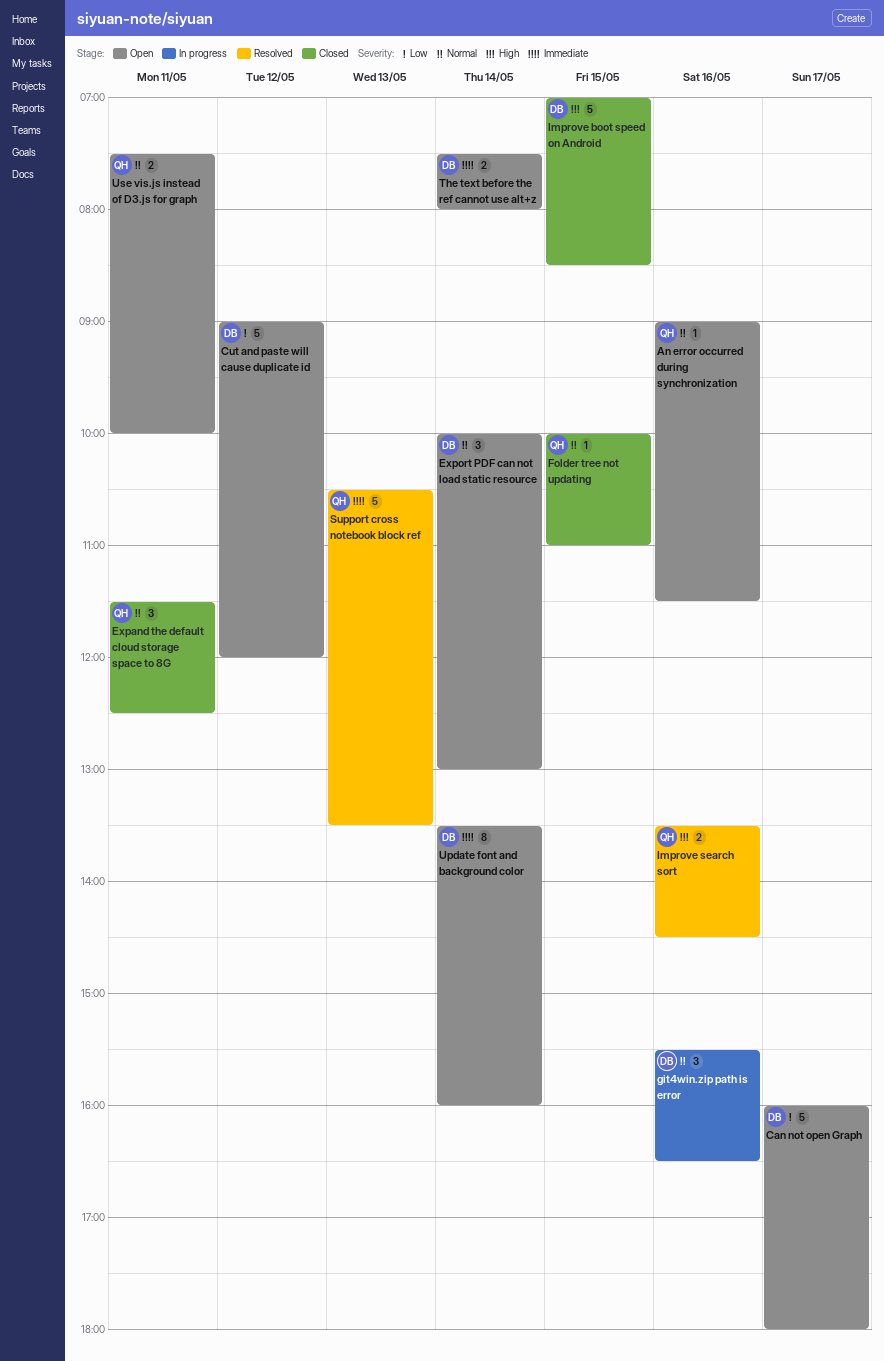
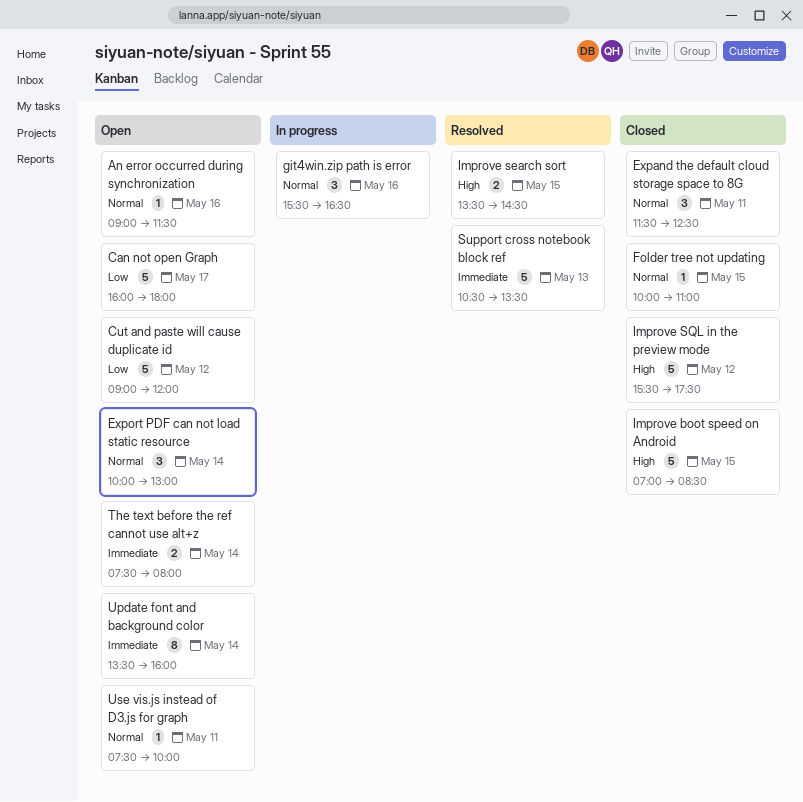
Improve search sort, day: May 16 -> May 15
Improve SQL in the preview mode: none -> present
Use vis.js instead of D3.js for graph, estimate: 2 -> 1

